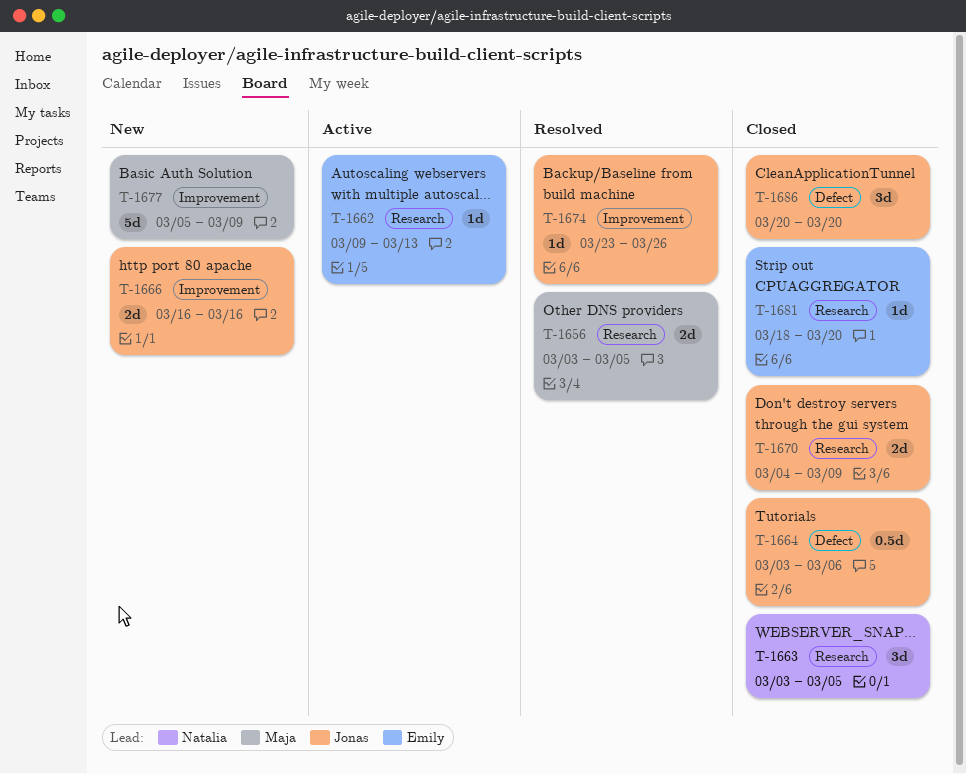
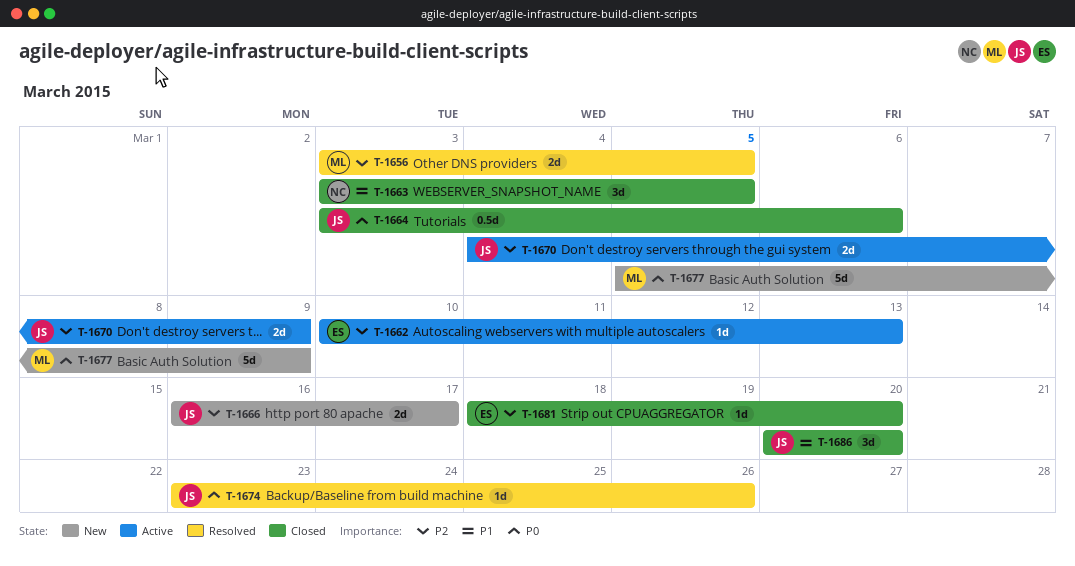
T-1662, start: Mar 9 -> Mar 10
T-1666, due: Mar 16 -> Mar 17
T-1670, status: Closed -> Active

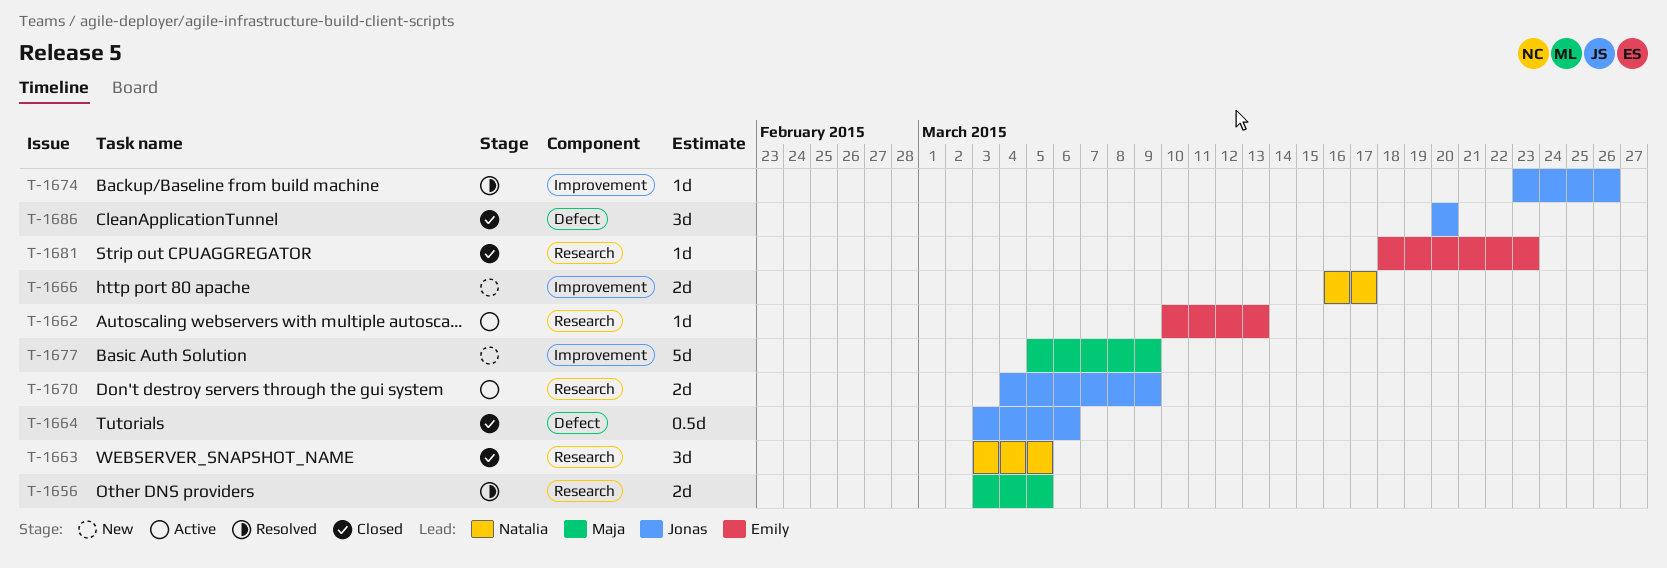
T-1666, owner: Jonas -> Natalia
T-1681, due: Mar 20 -> Mar 23

